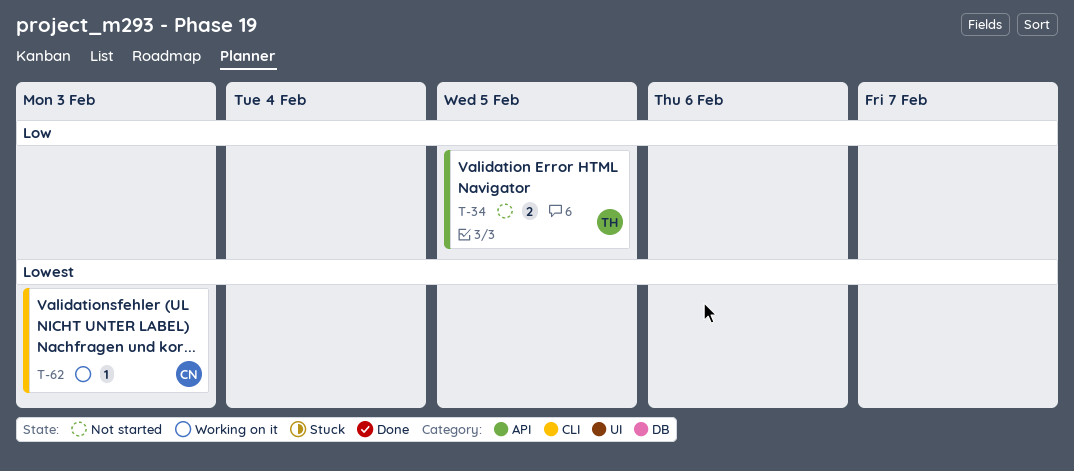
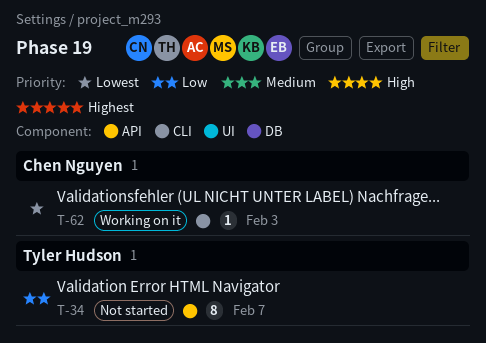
T-34, estimate: 2 -> 8
T-34, due: Feb 5 -> Feb 7

